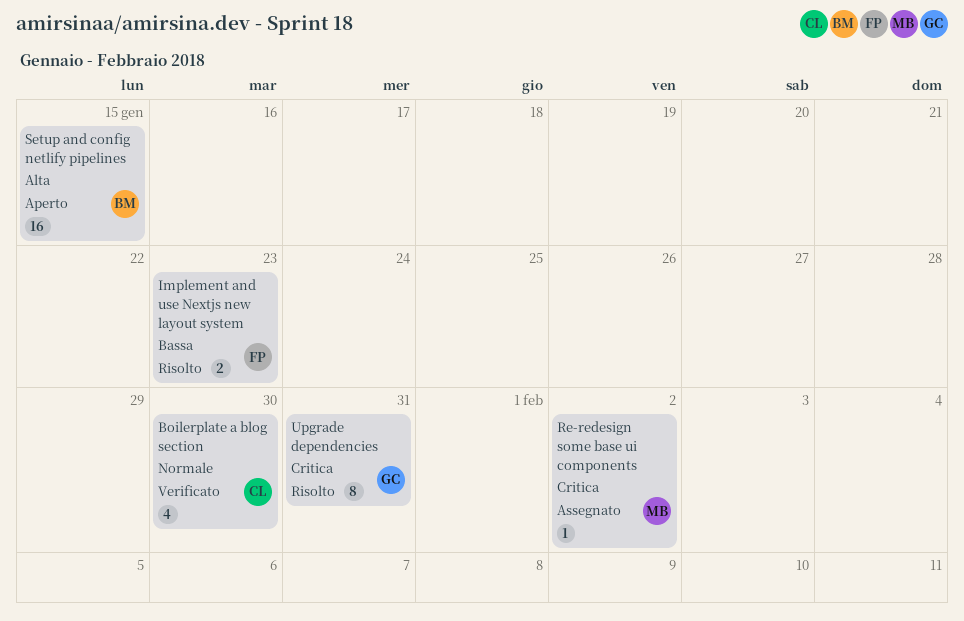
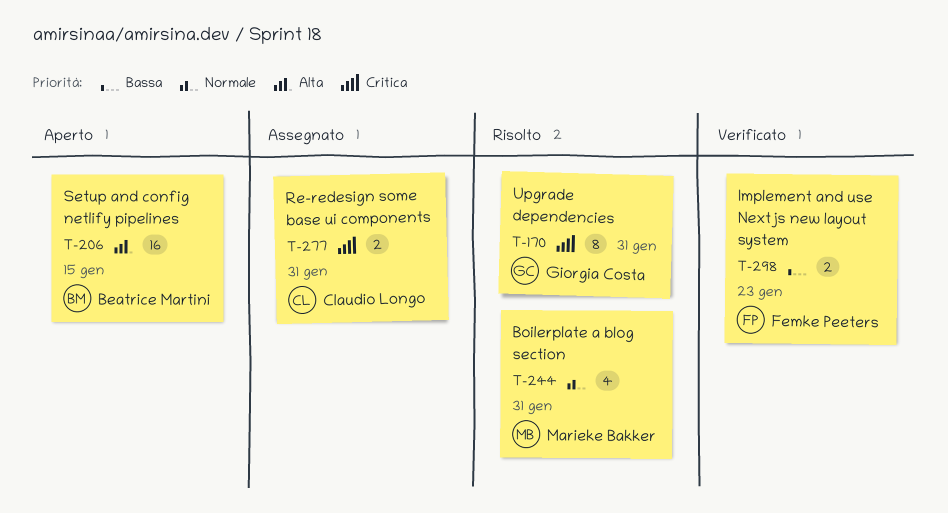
Boilerplate a blog section, status: Verificato -> Risolto
Boilerplate a blog section, owner: Claudio Longo -> Marieke Bakker
Boilerplate a blog section, due: Jan 30 -> Jan 31
Implement and use Nextjs new layout system, status: Risolto -> Verificato
Re-redesign some base ui components, owner: Marieke Bakker -> Claudio Longo
Re-redesign some base ui components, estimate: 1 -> 2
Re-redesign some base ui components, due: Feb 2 -> Jan 31

